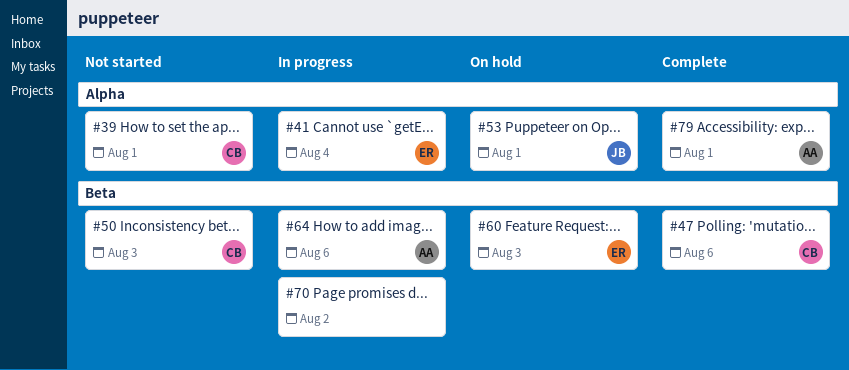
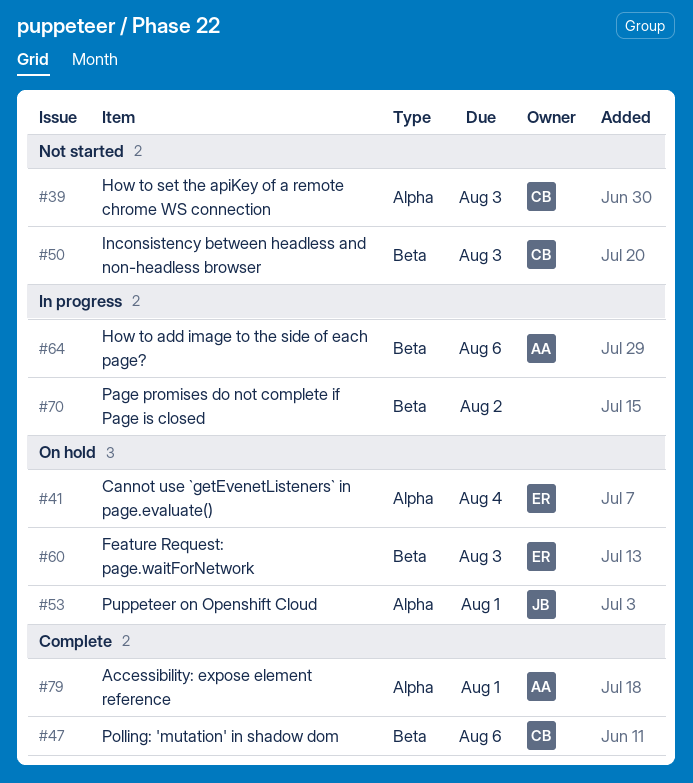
#39, due: Aug 1 -> Aug 3
#41, status: In progress -> On hold

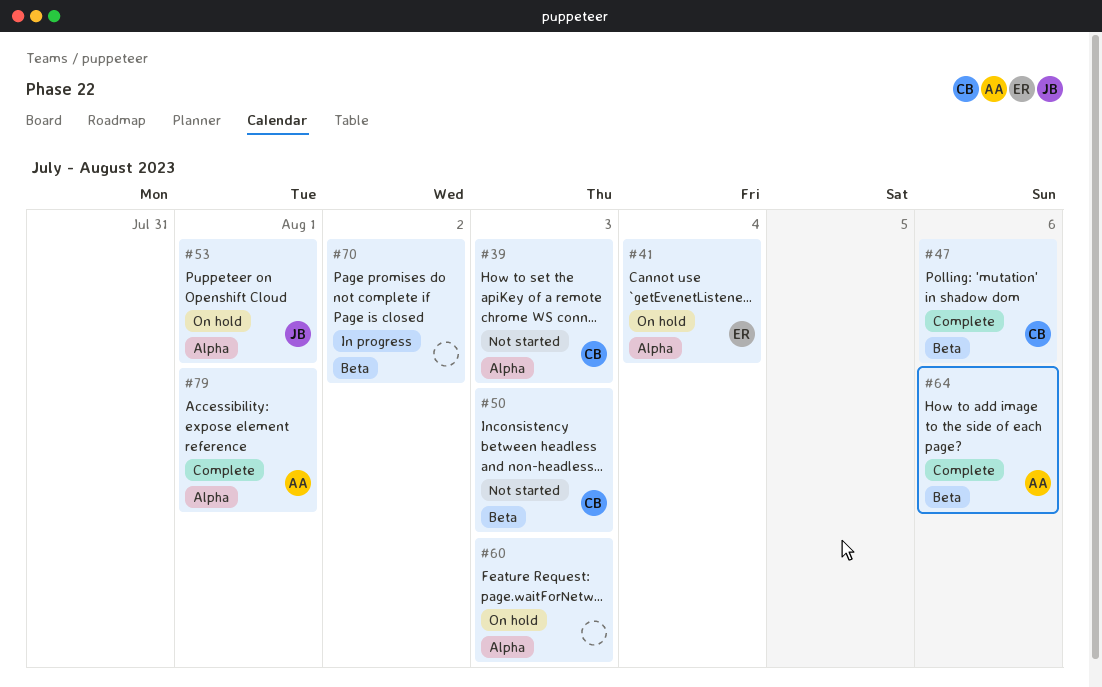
#60, owner: ER -> none
#60, label: Beta -> Alpha
#64, status: In progress -> Complete

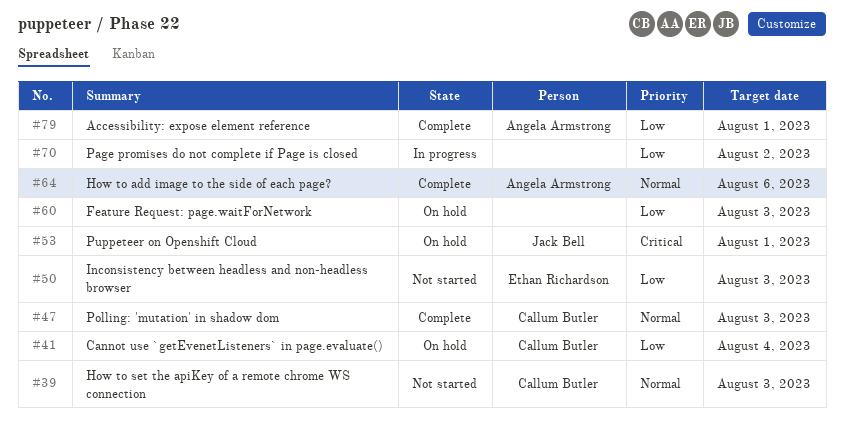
#41, owner: Ethan Richardson -> Callum Butler
#47, due: Aug 6 -> Aug 3
#50, owner: Callum Butler -> Ethan Richardson

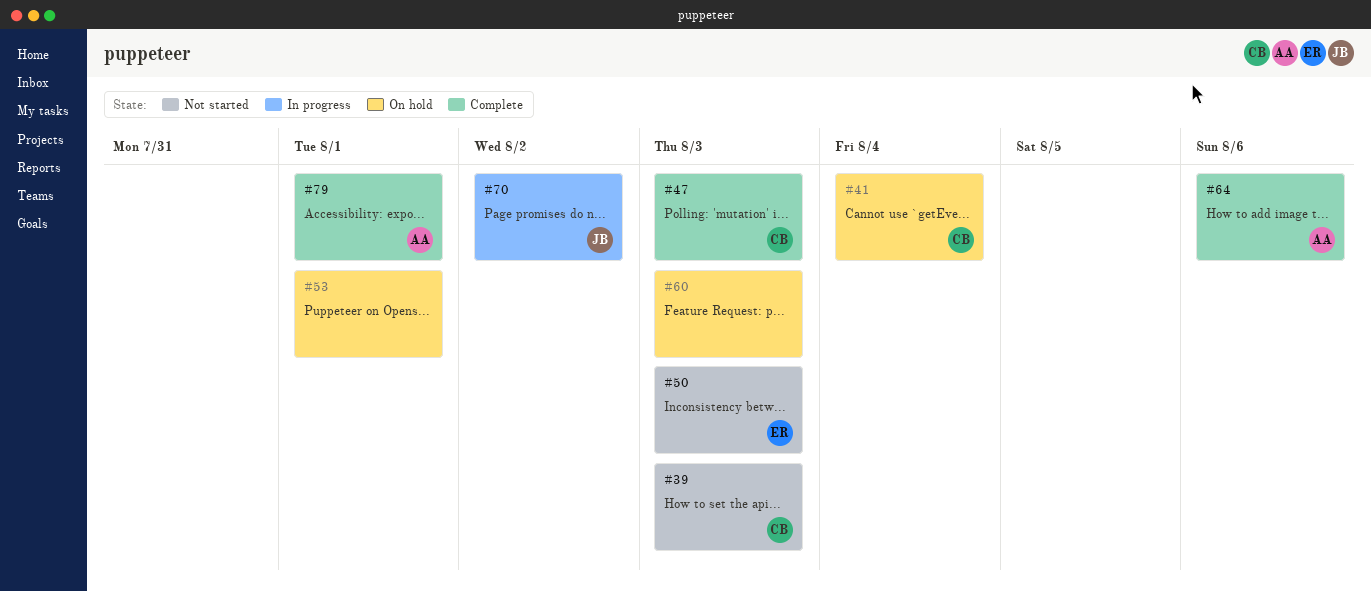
#53, owner: Jack Bell -> none
#70, owner: none -> Jack Bell

